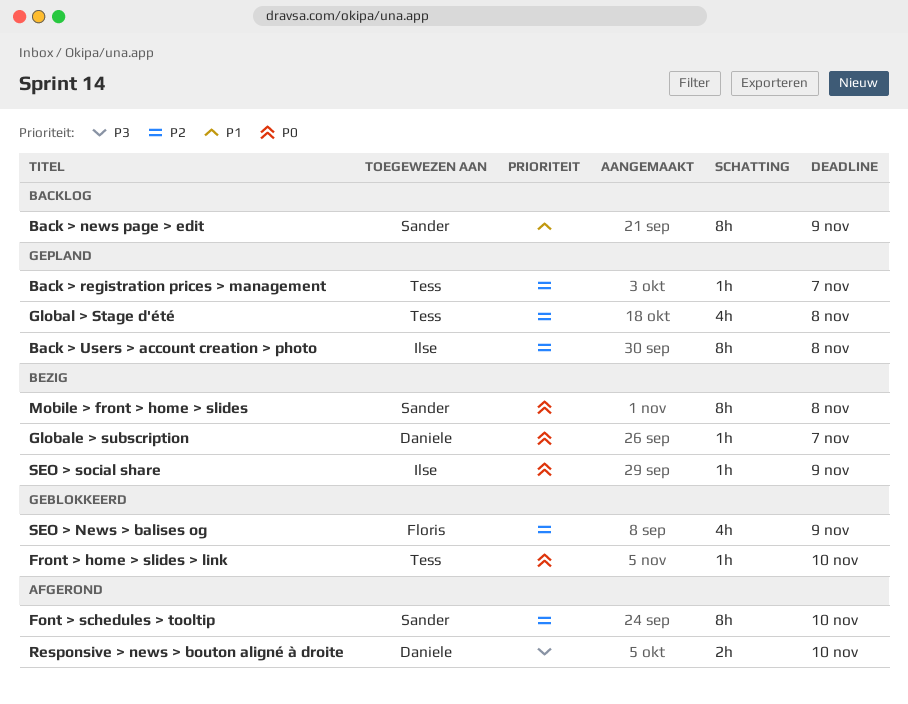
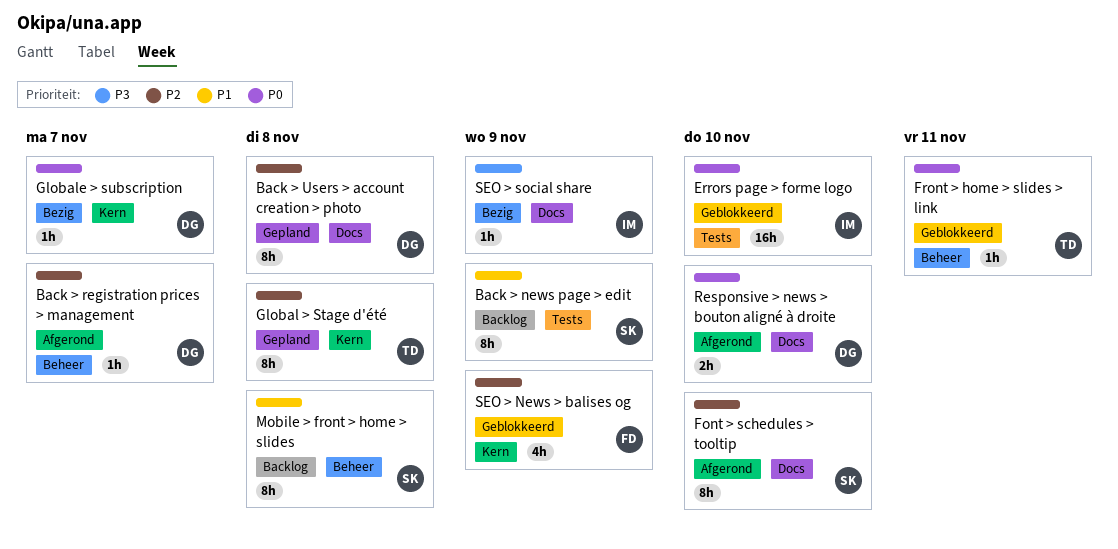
Back > registration prices > management, status: Gepland -> Afgerond
Back > registration prices > management, owner: Tess -> Daniele
Back > Users > account creation > photo, owner: Ilse -> Daniele
Errors page > forme logo: none -> present
Front > home > slides > link, due: Nov 10 -> Nov 11
Global > Stage d'été, estimate: 4h -> 8h
Mobile > front > home > slides, status: Bezig -> Backlog
Mobile > front > home > slides, priority: P0 -> P1
Responsive > news > bouton aligné à droite, priority: P3 -> P0
SEO > social share, priority: P0 -> P3

